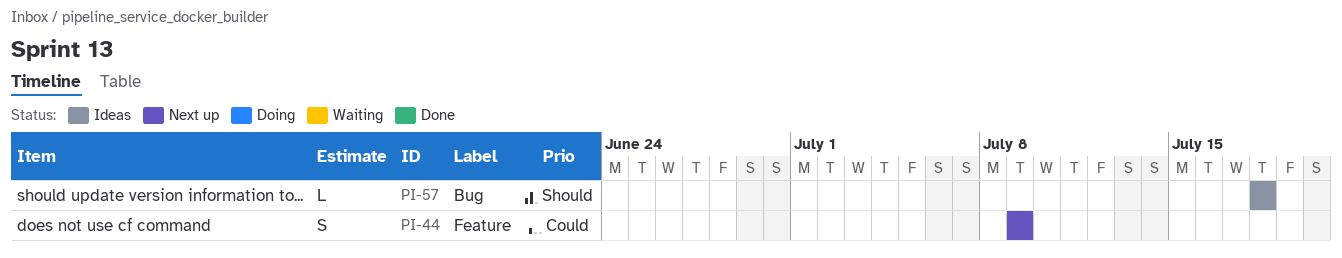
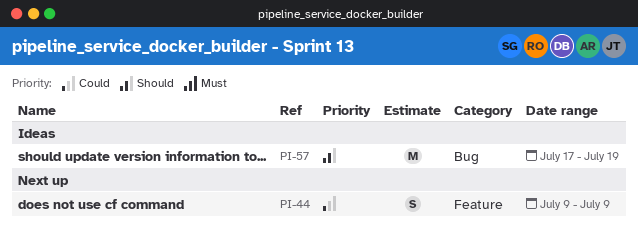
PI-57, estimate: L -> M
PI-57, start: Jul 18 -> Jul 17
PI-57, due: Jul 18 -> Jul 19

